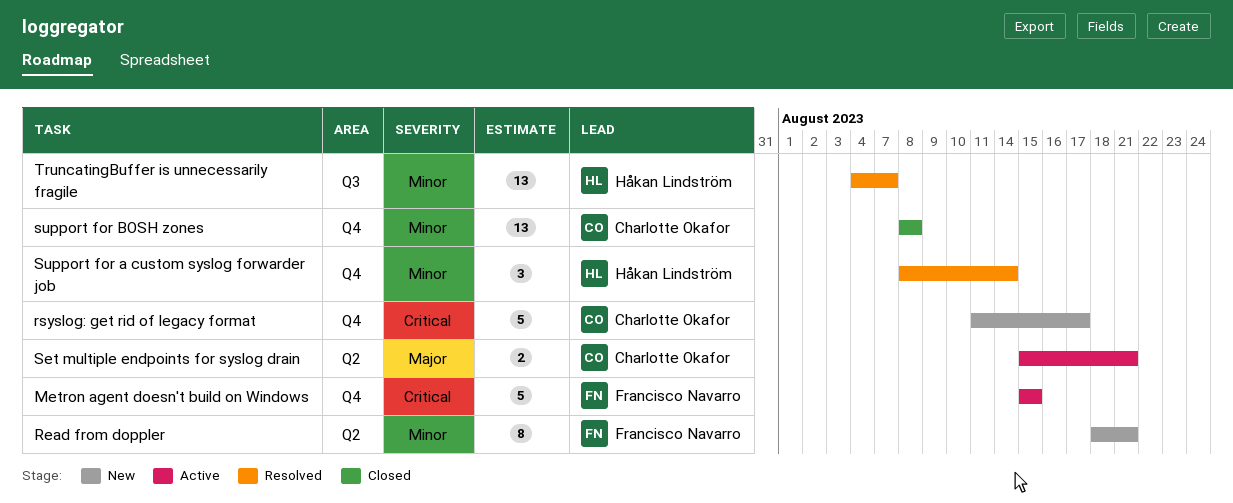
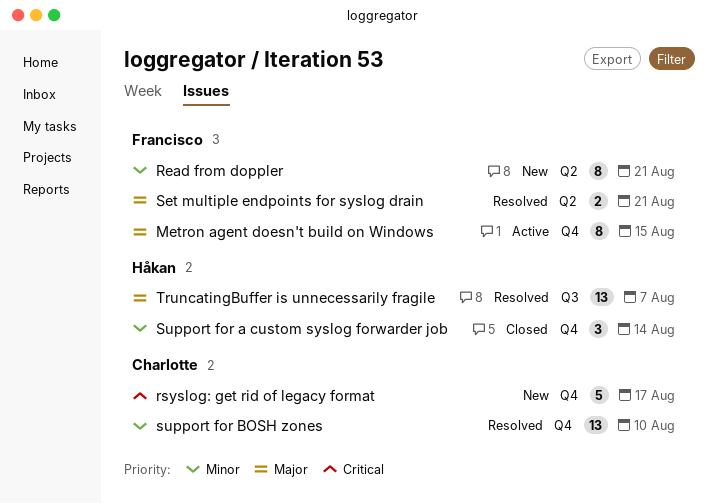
Metron agent doesn't build on Windows, priority: Critical -> Major
Metron agent doesn't build on Windows, estimate: 5 -> 8
Set multiple endpoints for syslog drain, status: Active -> Resolved
Set multiple endpoints for syslog drain, owner: Charlotte Okafor -> Francisco Navarro
Support for a custom syslog forwarder job, status: Resolved -> Closed
support for BOSH zones, status: Closed -> Resolved
support for BOSH zones, due: Aug 8 -> Aug 10
TruncatingBuffer is unnecessarily fragile, priority: Minor -> Major

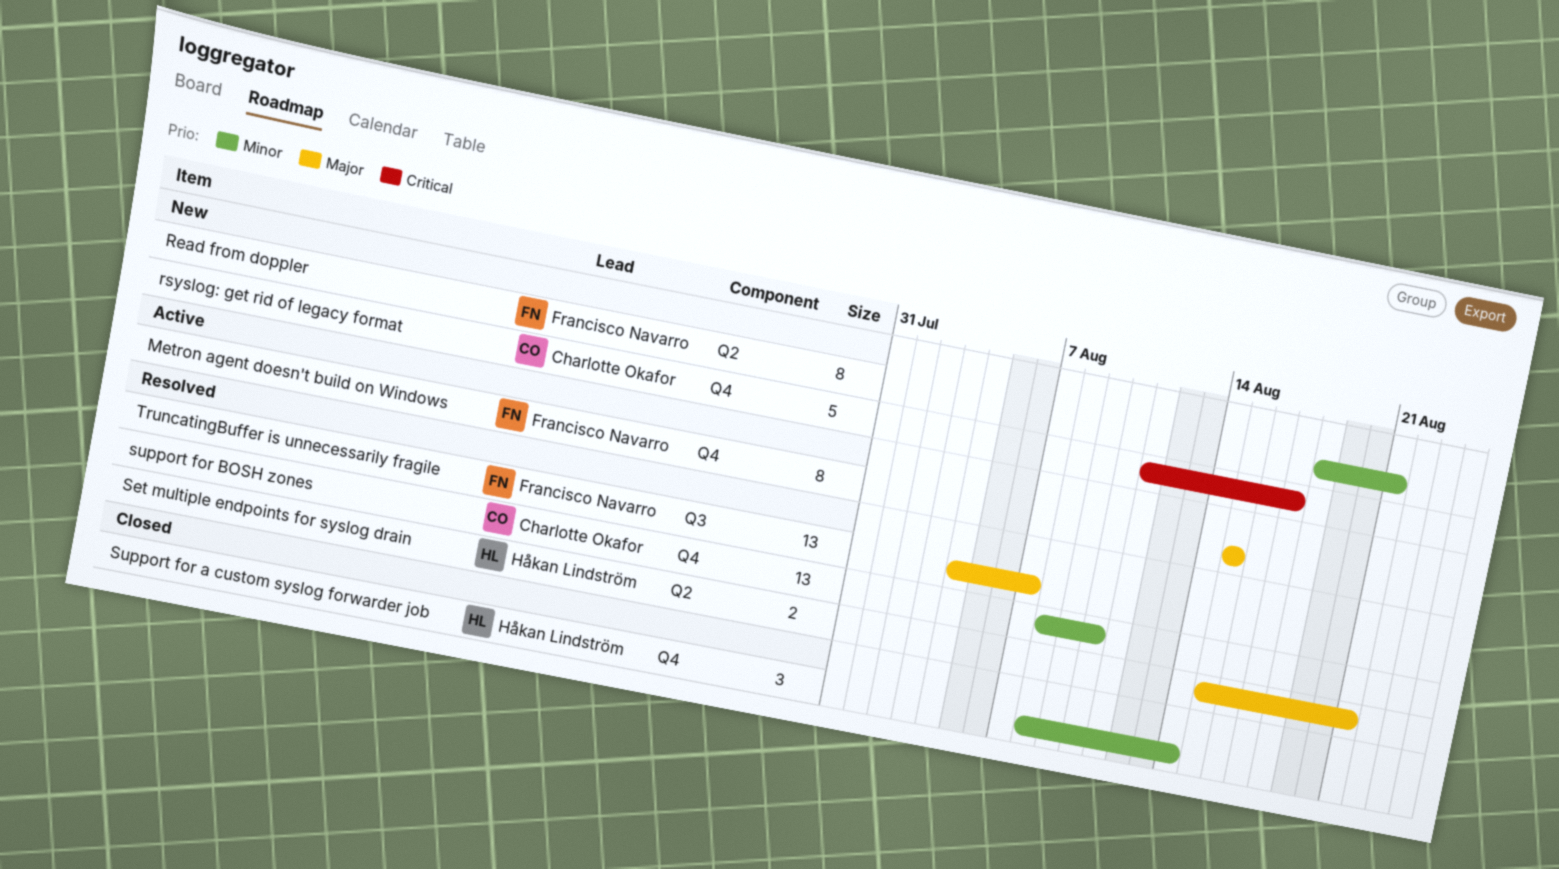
Set multiple endpoints for syslog drain, owner: Francisco Navarro -> Håkan Lindström
TruncatingBuffer is unnecessarily fragile, owner: Håkan Lindström -> Francisco Navarro

